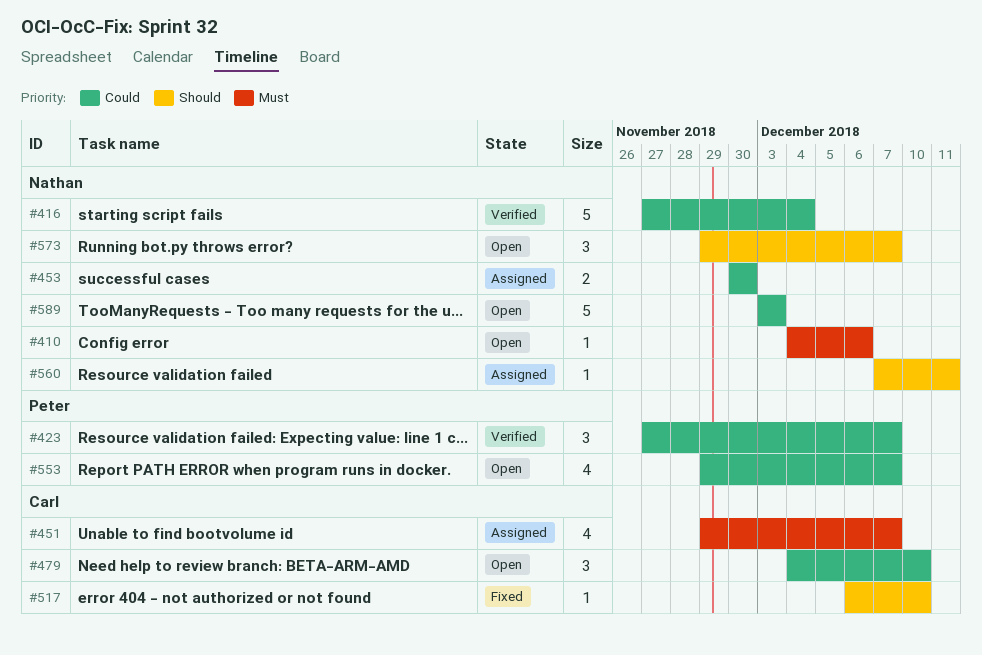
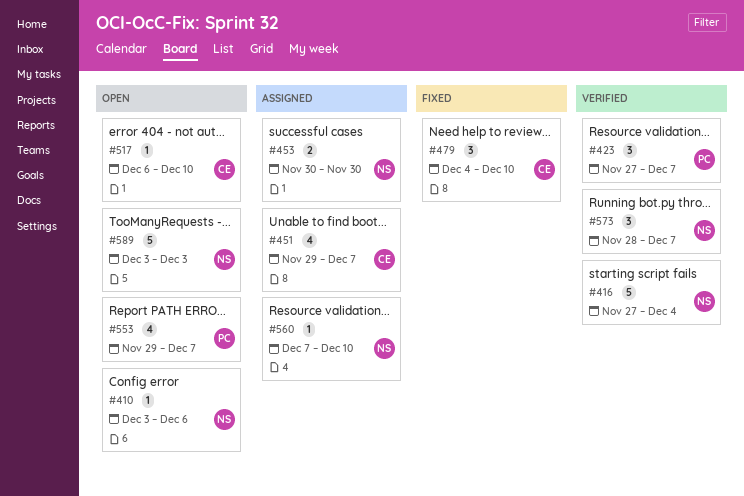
#410, start: Dec 4 -> Dec 3
#479, status: Open -> Fixed
#517, status: Fixed -> Open
#560, due: Dec 11 -> Dec 10
#573, status: Open -> Verified
#573, start: Nov 29 -> Nov 28

